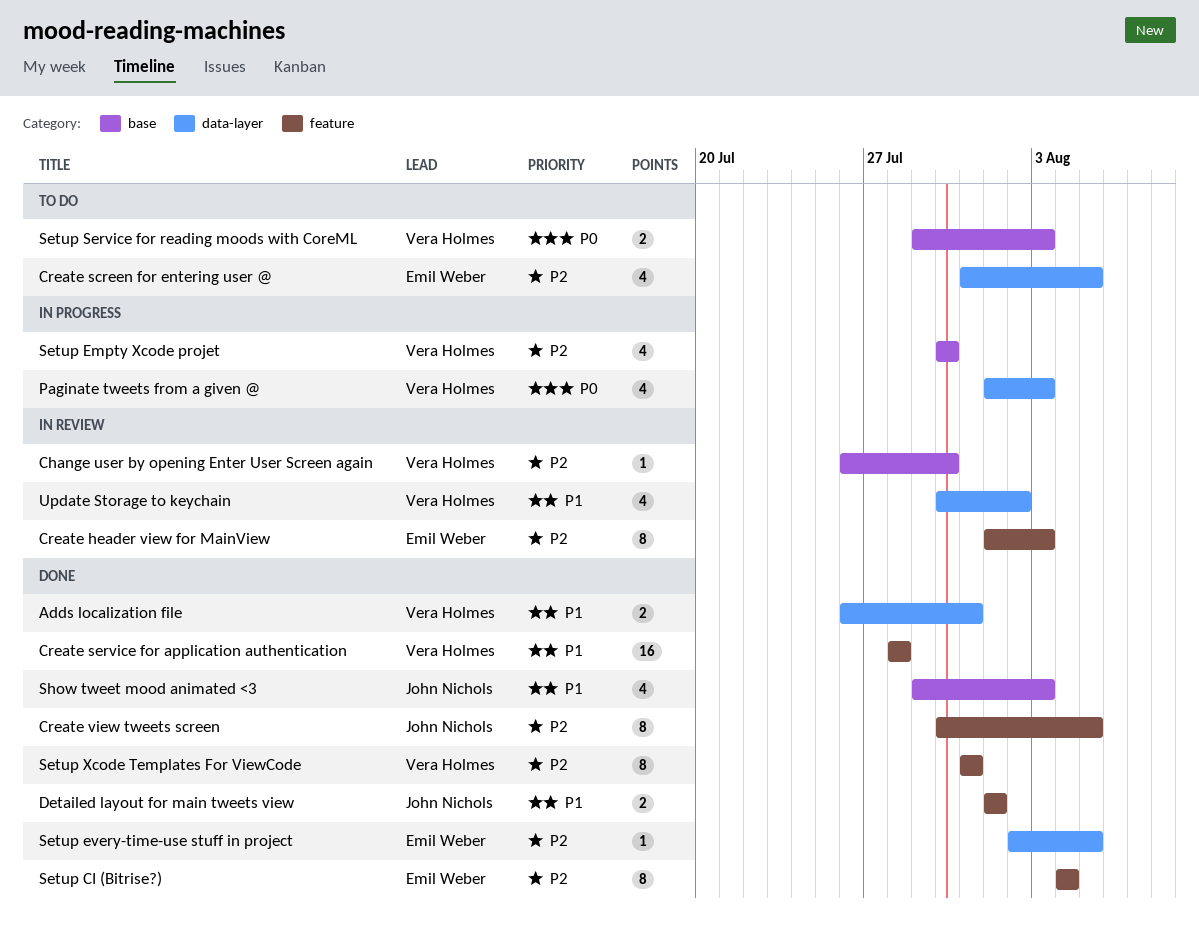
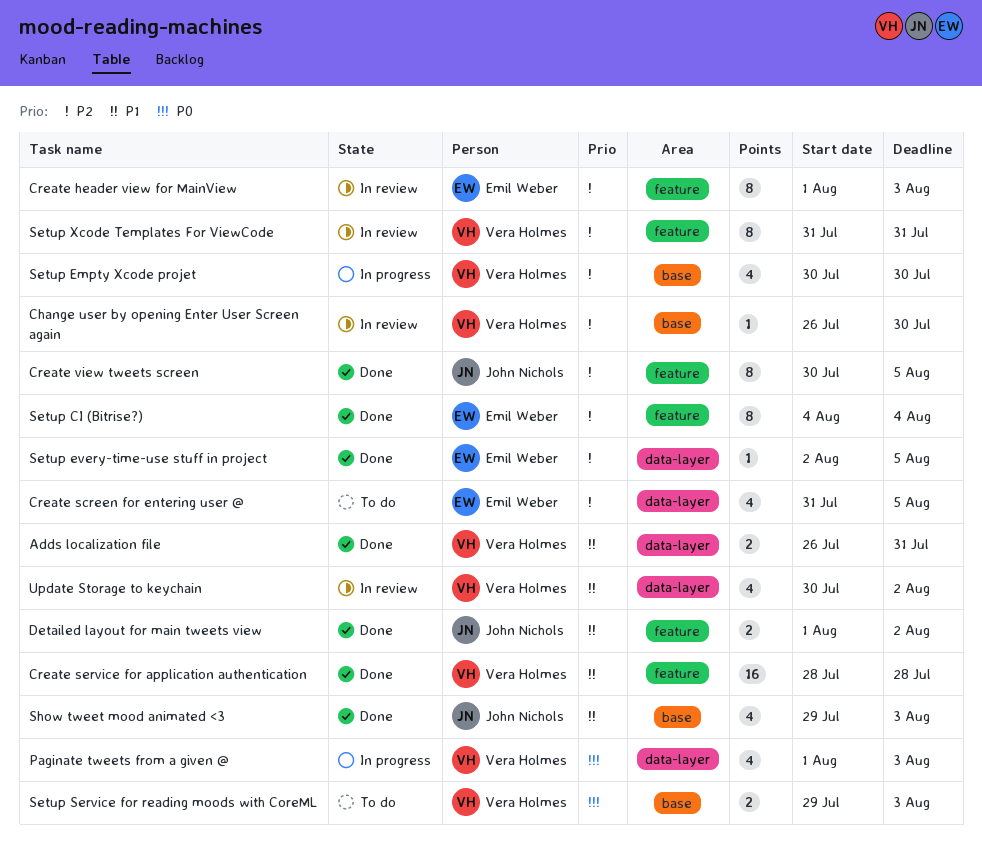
Detailed layout for main tweets view, due: Aug 1 -> Aug 2
Setup Xcode Templates For ViewCode, status: Done -> In review

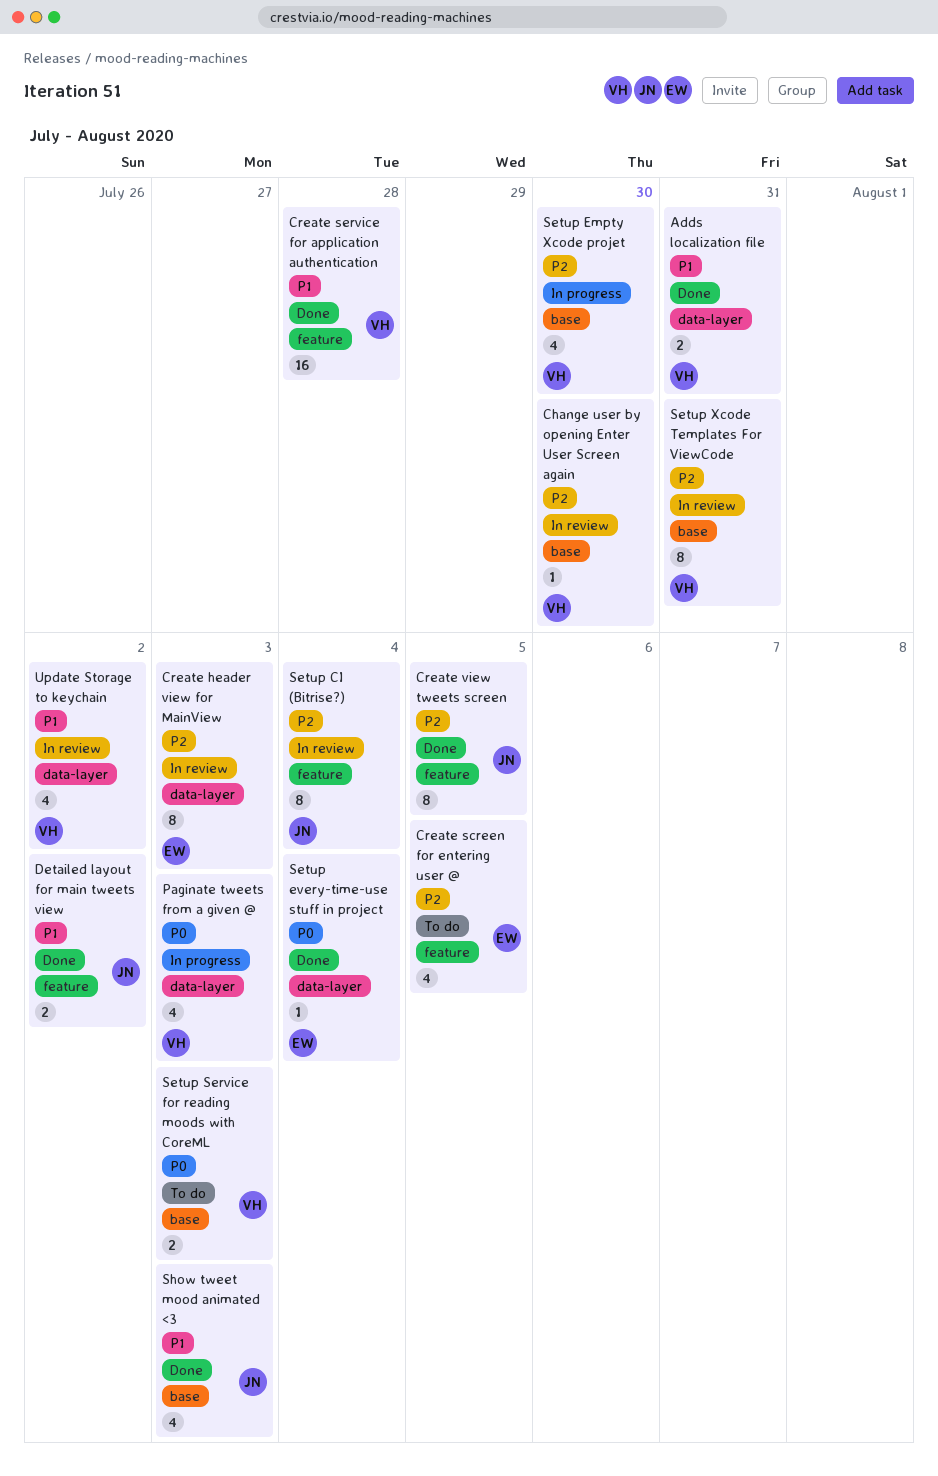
Create header view for MainView, label: feature -> data-layer
Create screen for entering user @, label: data-layer -> feature
Setup CI (Bitrise?), status: Done -> In review
Setup CI (Bitrise?), owner: Emil Weber -> John Nichols
Setup every-time-use stuff in project, priority: P2 -> P0
Setup every-time-use stuff in project, due: Aug 5 -> Aug 4
Setup Xcode Templates For ViewCode, label: feature -> base

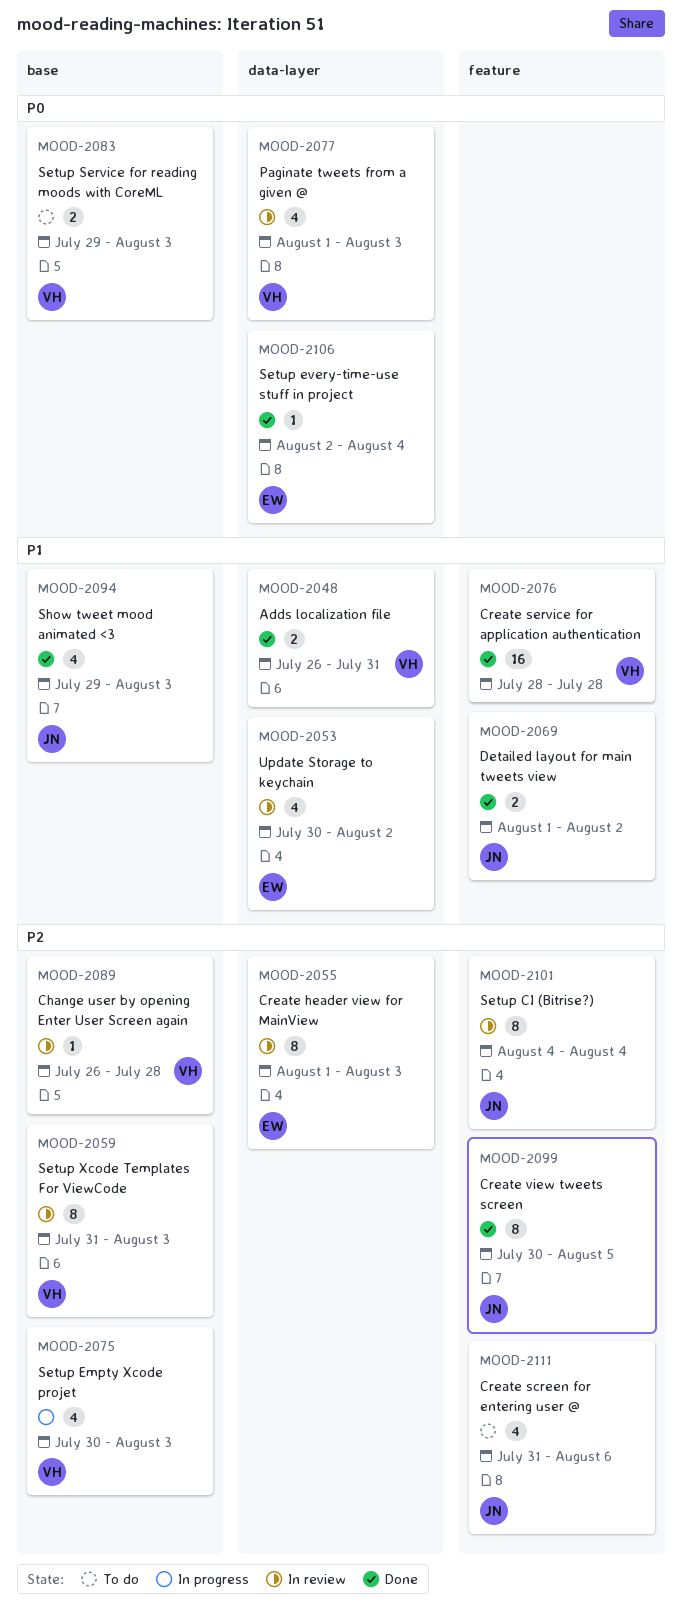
Change user by opening Enter User Screen again, due: Jul 30 -> Jul 28
Create screen for entering user @, owner: EW -> JN
Create screen for entering user @, due: Aug 5 -> Aug 6
Paginate tweets from a given @, status: In progress -> In review
Setup Empty Xcode projet, due: Jul 30 -> Aug 3
Setup Xcode Templates For ViewCode, due: Jul 31 -> Aug 3
Update Storage to keychain, owner: VH -> EW

